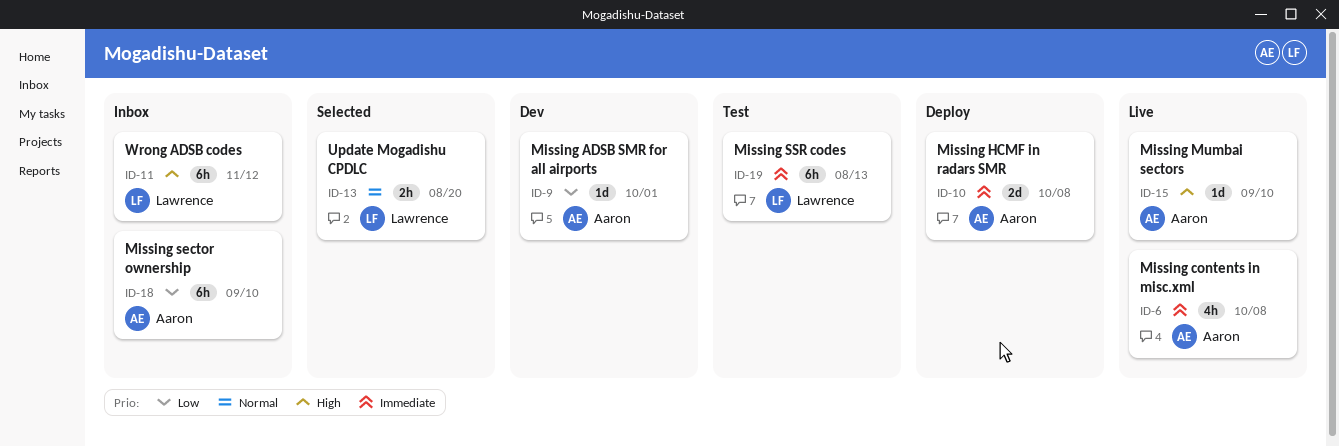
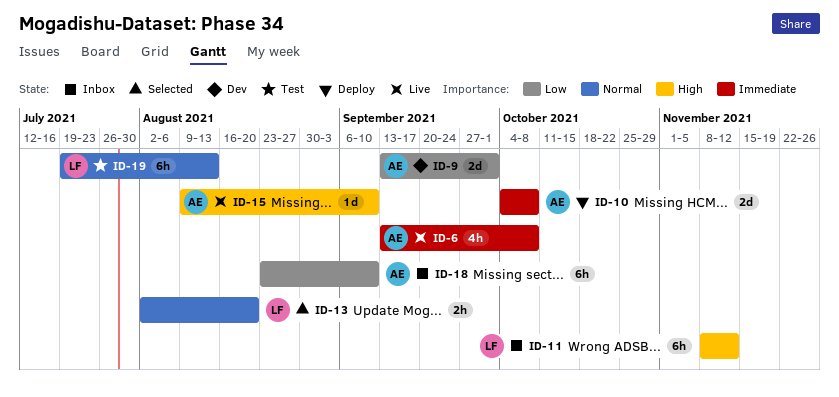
ID-9, estimate: 1d -> 2d
ID-19, priority: Immediate -> Normal

